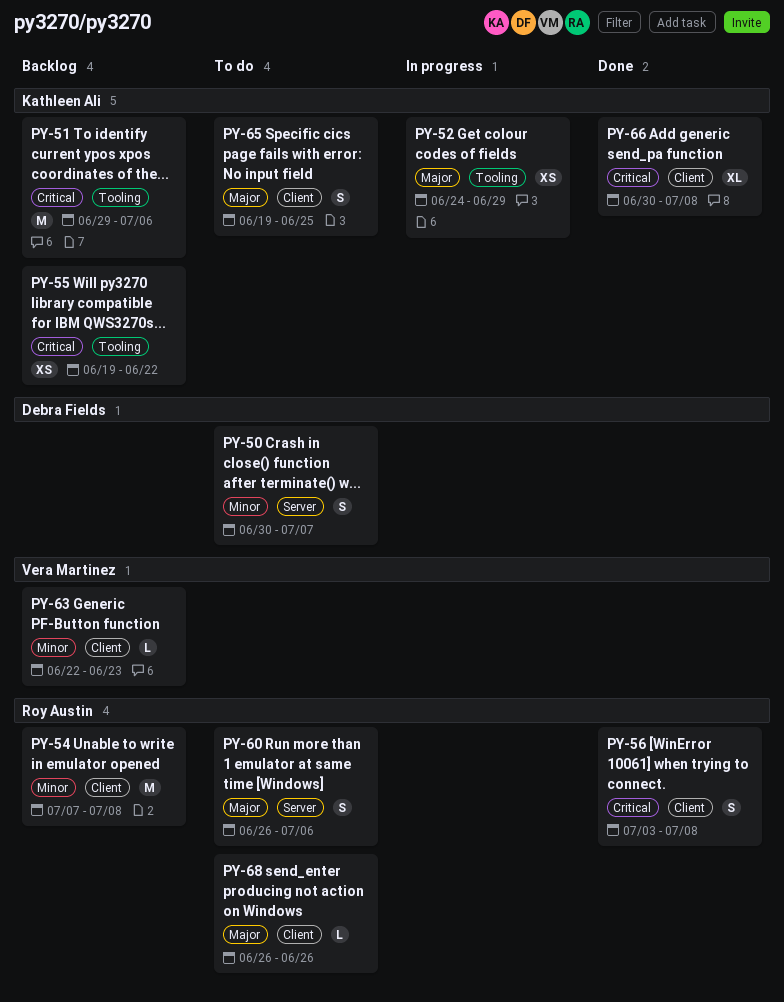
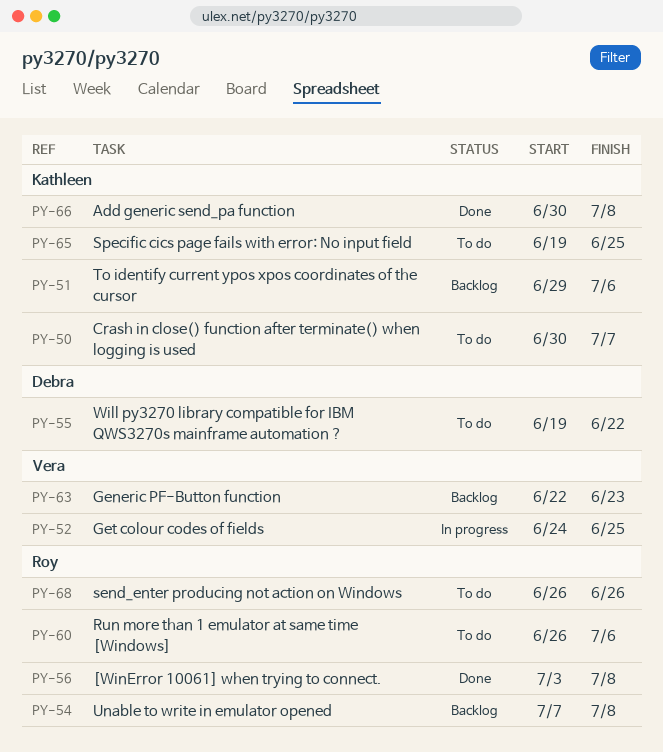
PY-50, owner: Debra Fields -> Kathleen Ali
PY-52, owner: Kathleen Ali -> Vera Martinez
PY-52, due: Jun 29 -> Jun 25
PY-55, status: Backlog -> To do
PY-55, owner: Kathleen Ali -> Debra Fields

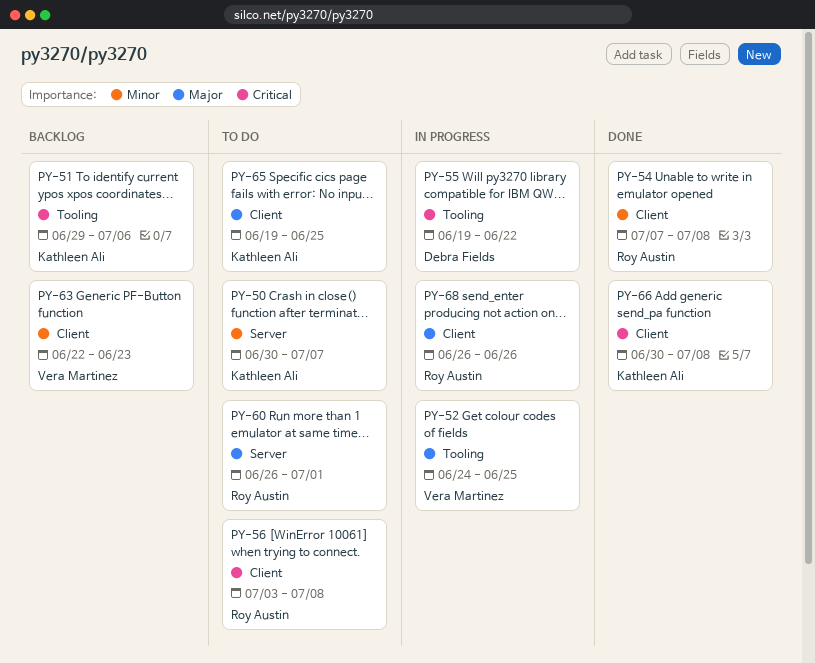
PY-54, status: Backlog -> Done
PY-55, status: To do -> In progress
PY-56, status: Done -> To do
PY-60, due: Jul 6 -> Jul 1
PY-68, status: To do -> In progress

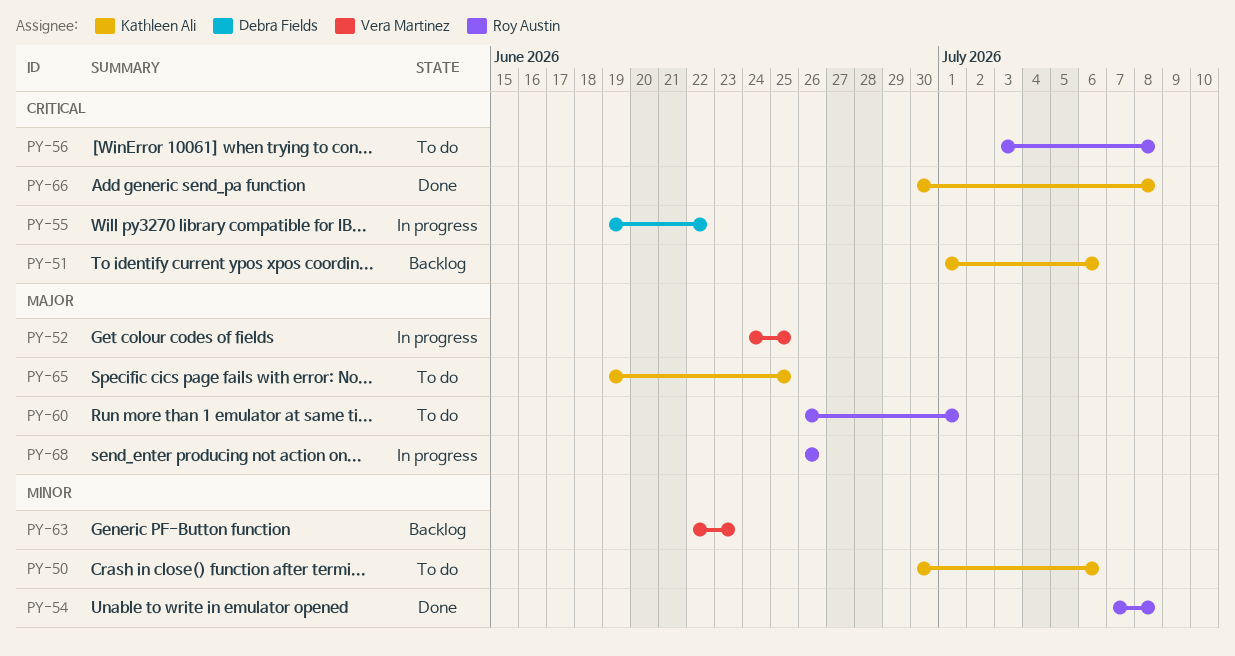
PY-50, due: Jul 7 -> Jul 6
PY-51, start: Jun 29 -> Jul 1

